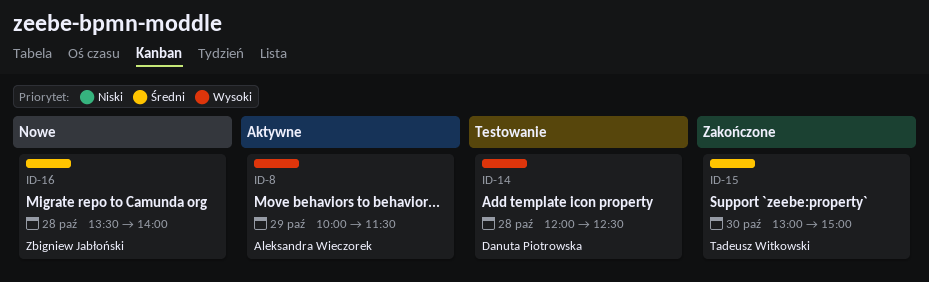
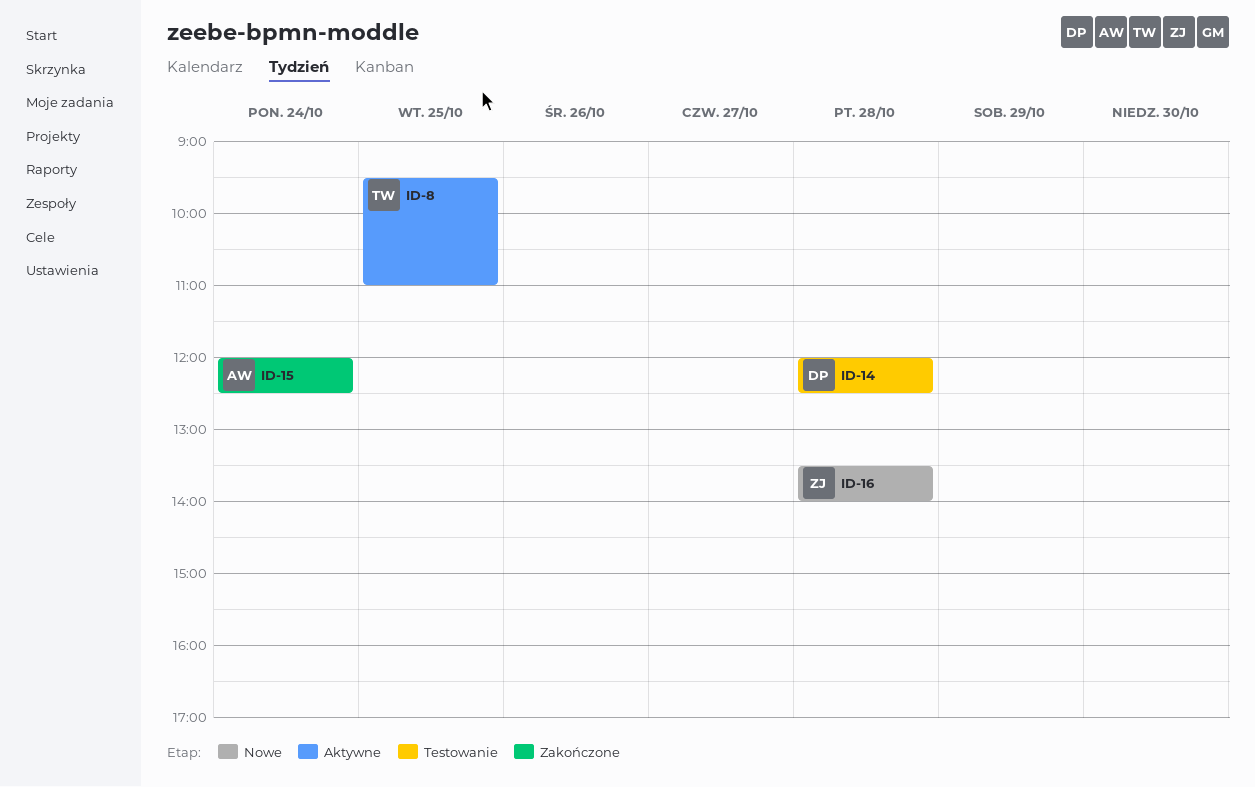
ID-8, owner: Aleksandra Wieczorek -> Tadeusz Witkowski
ID-8, day: Oct 29 -> Oct 25
ID-8, begins: 10:00 -> 09:30
ID-8, ends: 11:30 -> 11:00
ID-15, owner: Tadeusz Witkowski -> Aleksandra Wieczorek
ID-15, day: Oct 30 -> Oct 24
ID-15, begins: 13:00 -> 12:00
ID-15, ends: 15:00 -> 12:30

